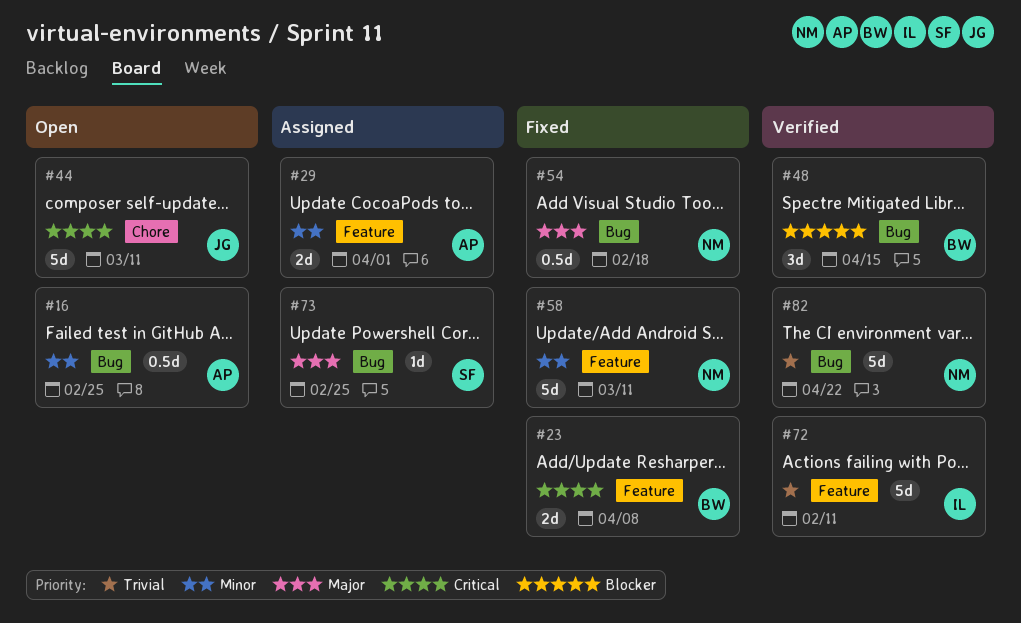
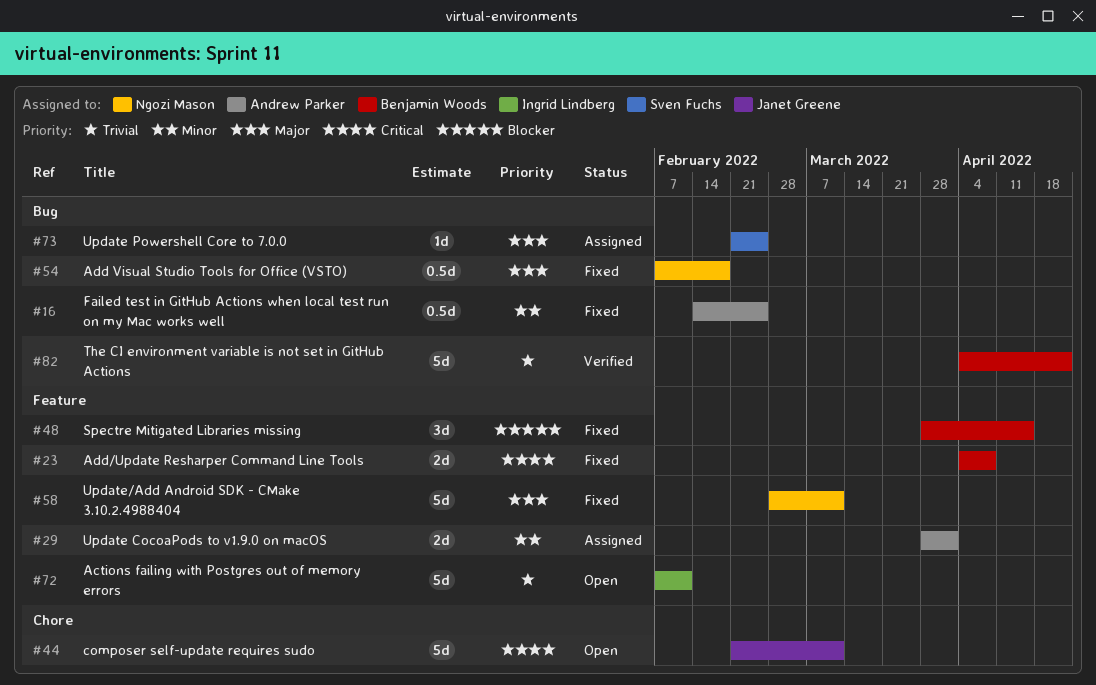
#16, status: Open -> Fixed
#48, status: Verified -> Fixed
#48, label: Bug -> Feature
#58, priority: Minor -> Major
#72, status: Verified -> Open
#82, owner: Ngozi Mason -> Benjamin Woods

